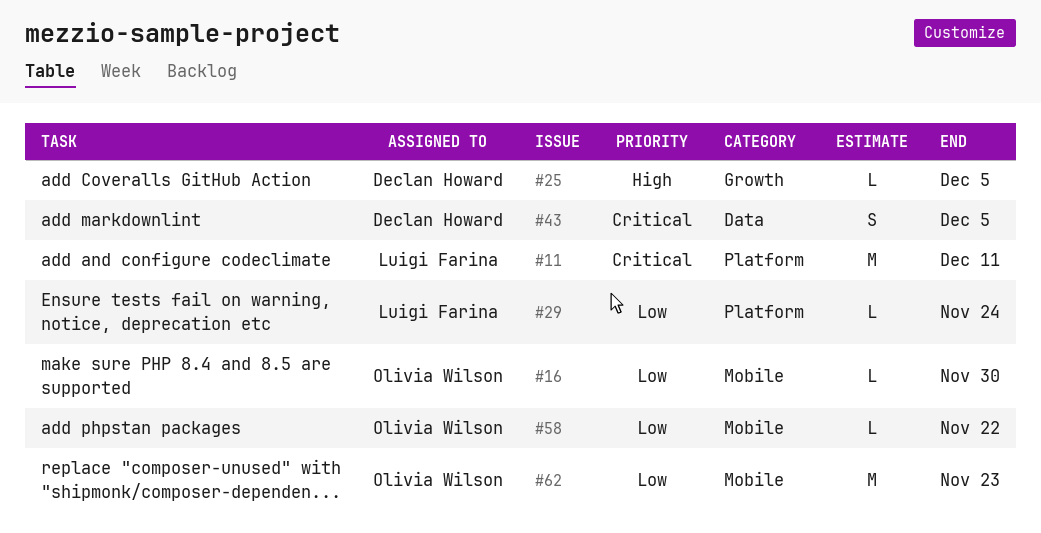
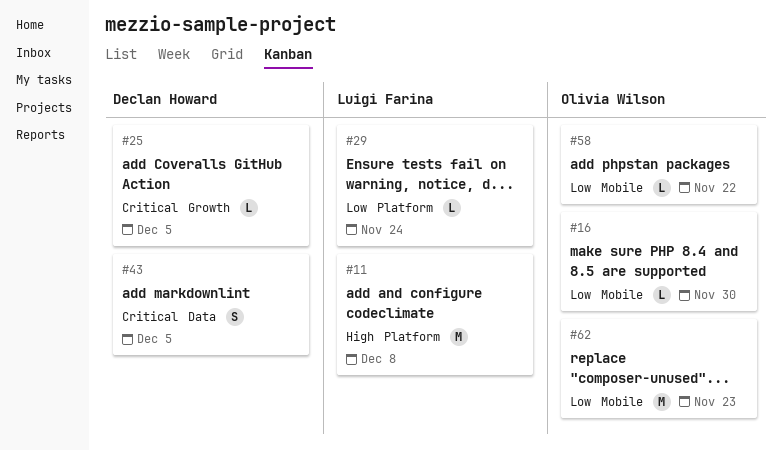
#11, priority: Critical -> High
#11, due: Dec 11 -> Dec 8
#25, priority: High -> Critical

